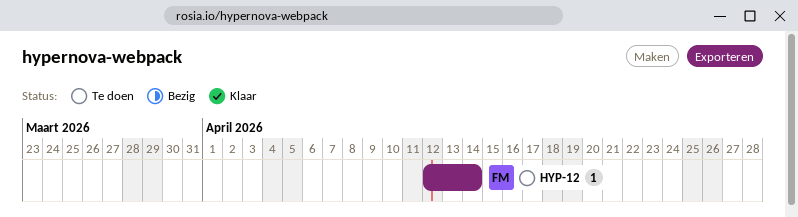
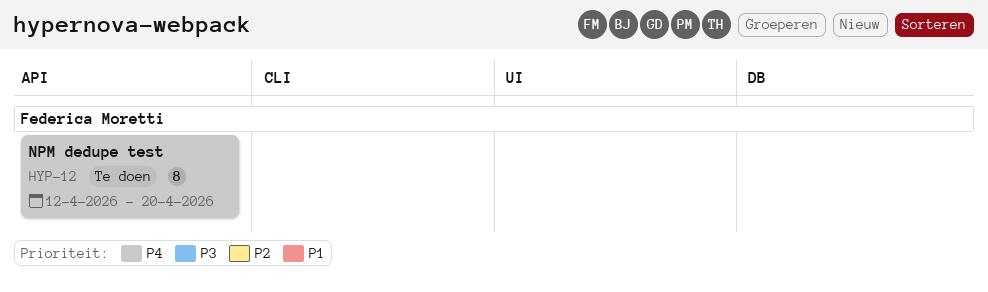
HYP-12, estimate: 1 -> 8
HYP-12, due: Apr 14 -> Apr 20

